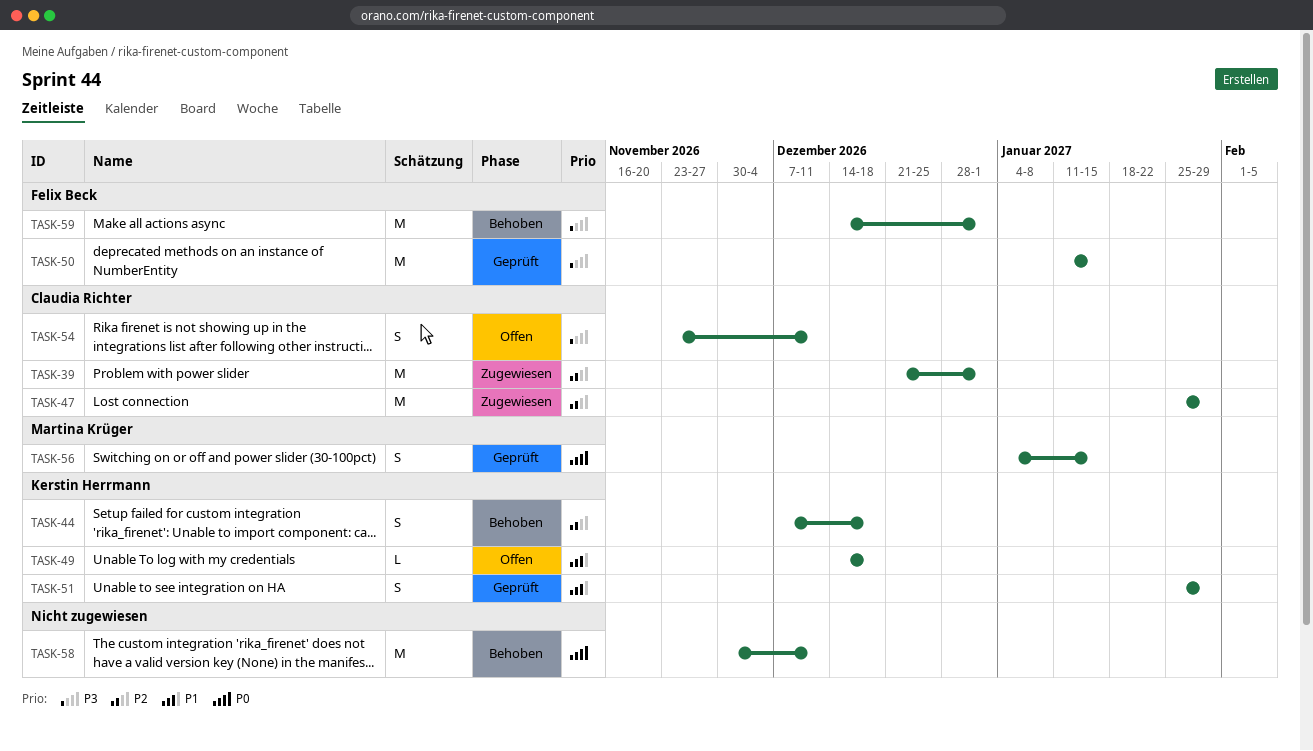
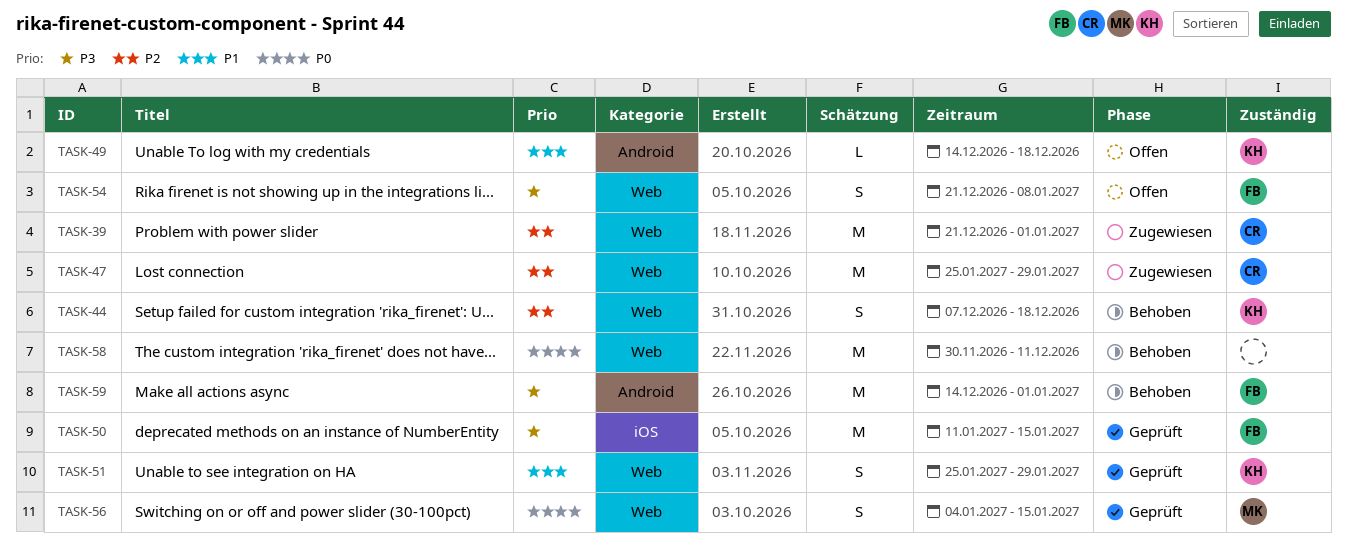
TASK-54, owner: Claudia Richter -> Felix Beck
TASK-54, start: Nov 23 -> Dec 21
TASK-54, due: Dec 11 -> Jan 8

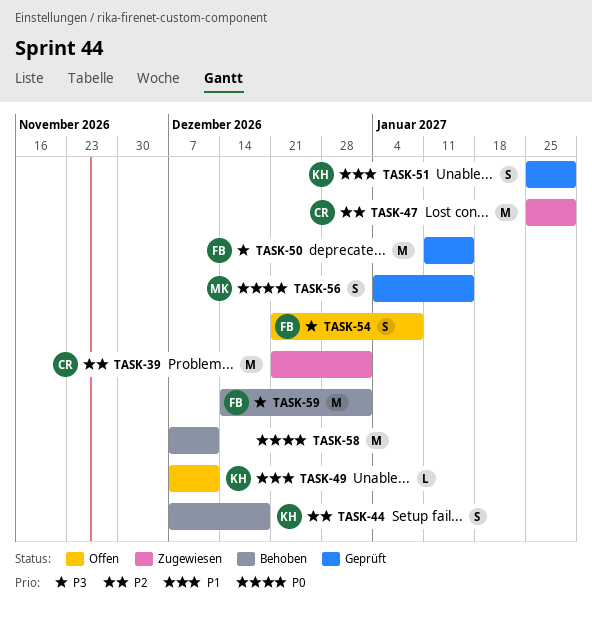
TASK-49, start: Dec 14 -> Dec 7
TASK-49, due: Dec 18 -> Dec 11
TASK-58, start: Nov 30 -> Dec 7

